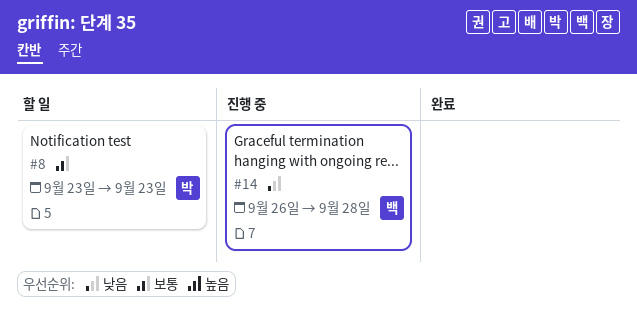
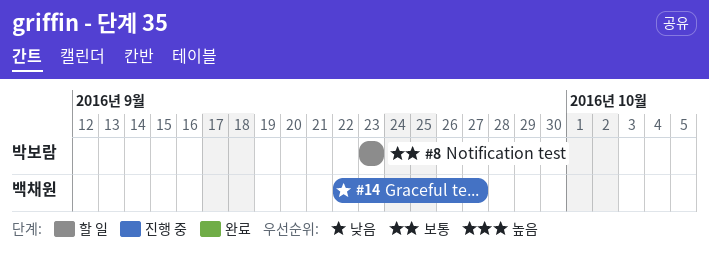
#14, start: Sep 26 -> Sep 22
#14, due: Sep 28 -> Sep 27

